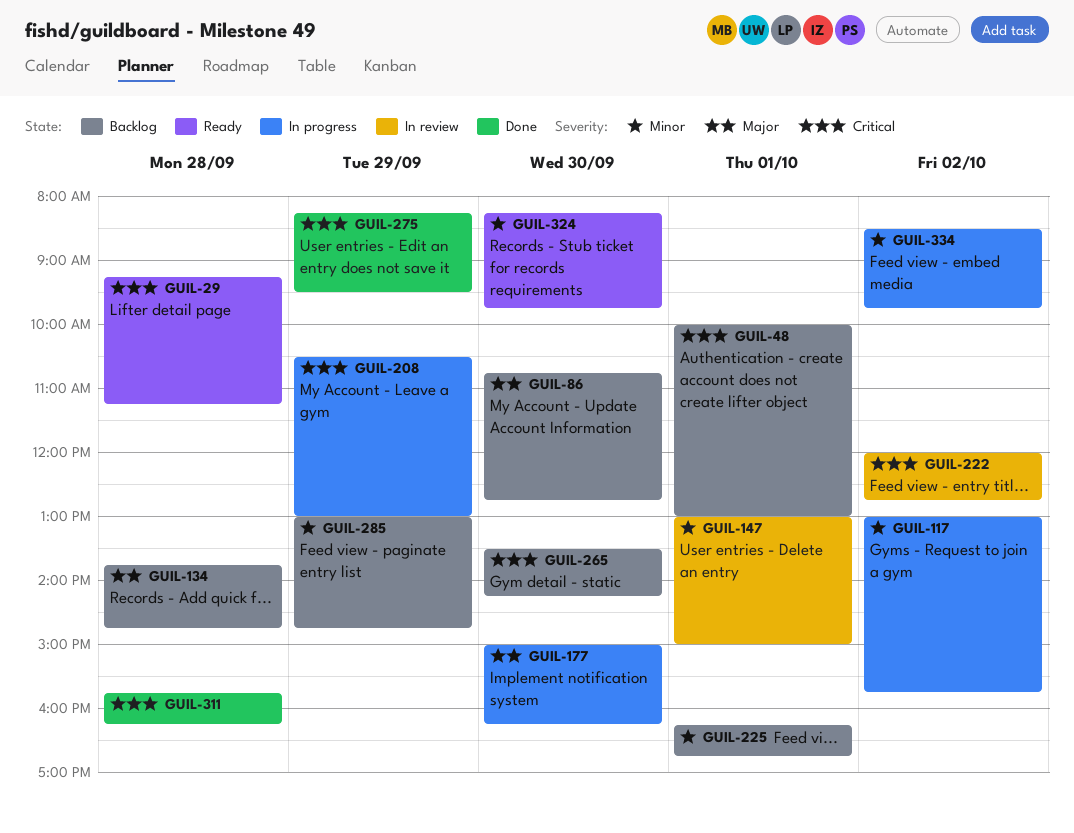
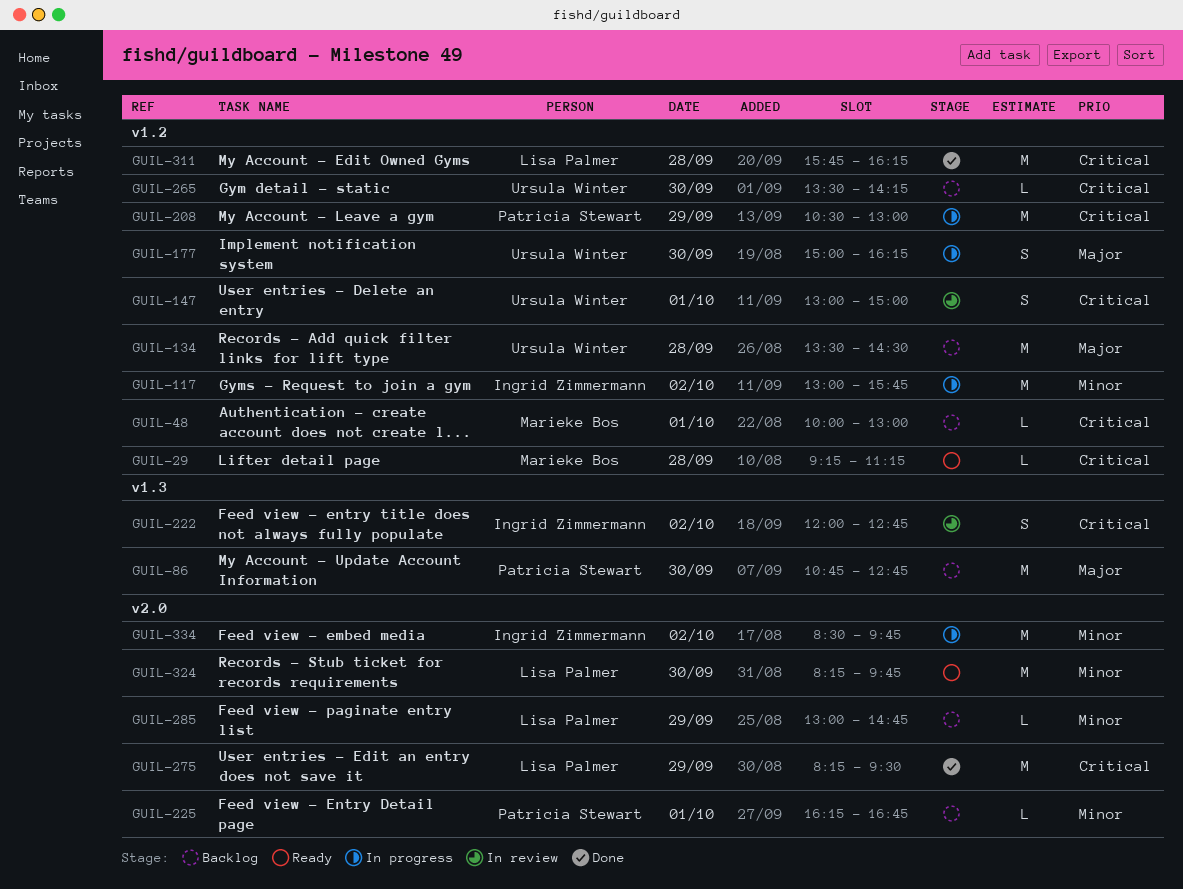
GUIL-134, begins: 13:45 -> 13:30
GUIL-134, ends: 14:45 -> 14:30
GUIL-147, priority: Minor -> Critical

